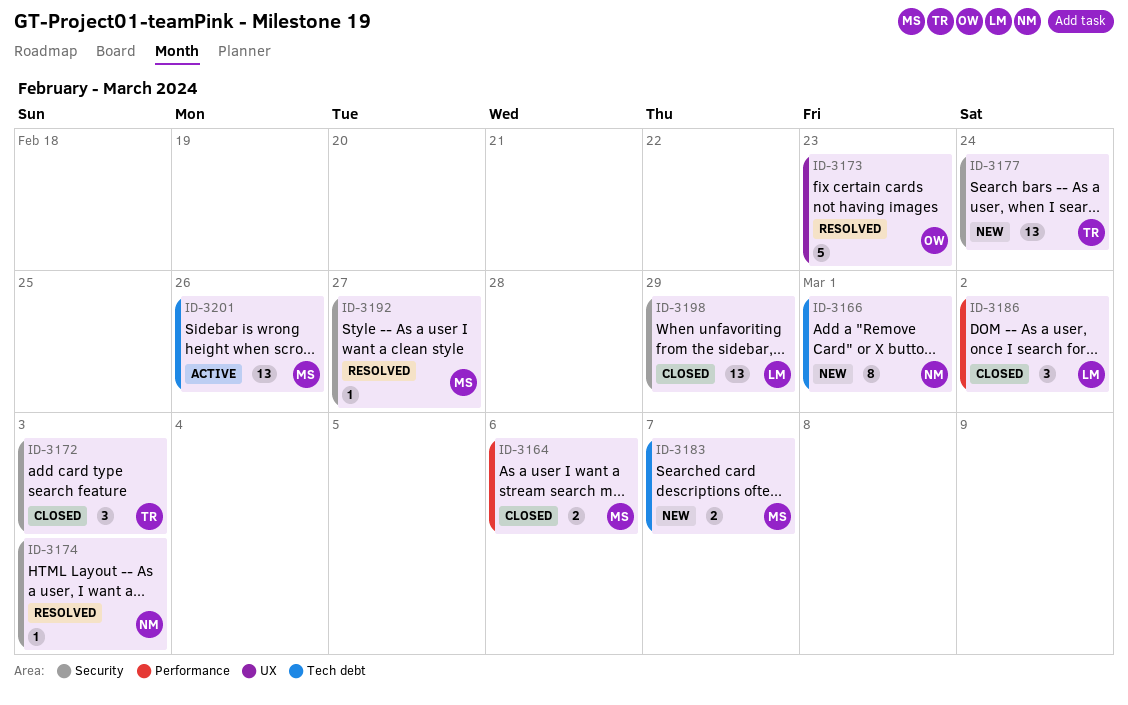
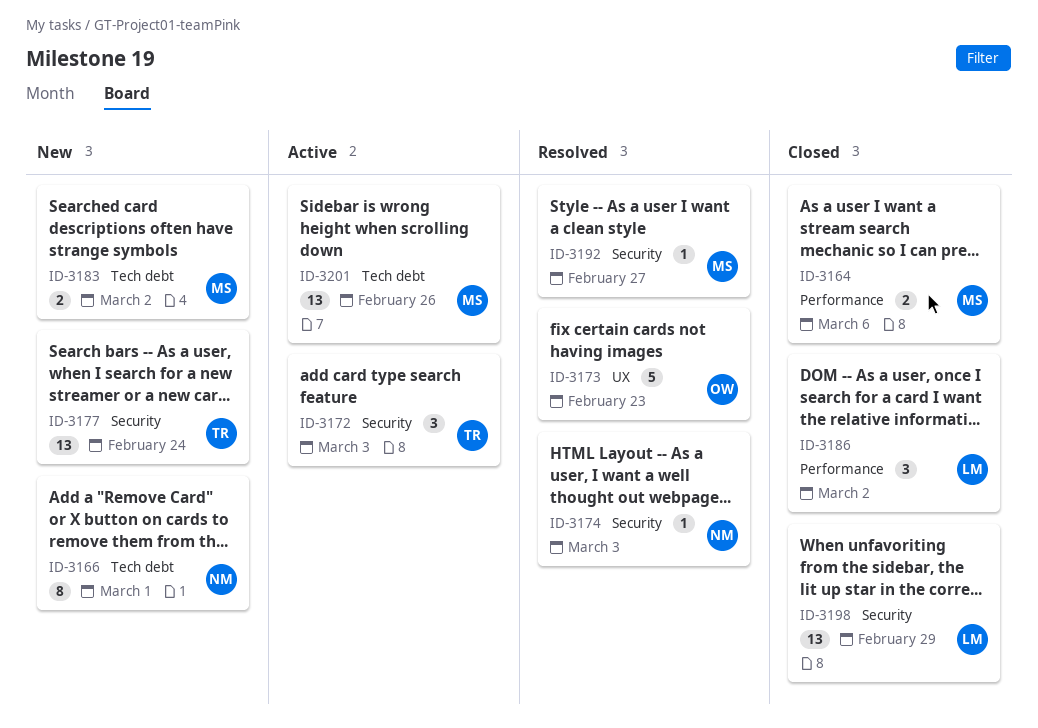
ID-3172, status: Closed -> Active
ID-3183, due: Mar 7 -> Mar 2

